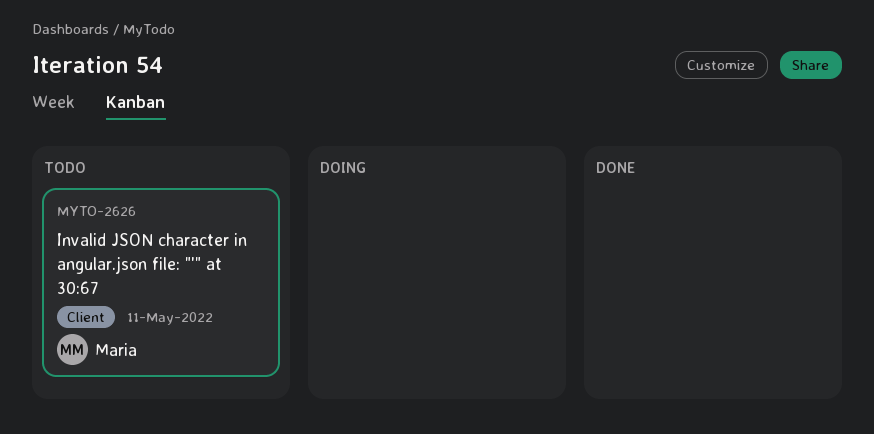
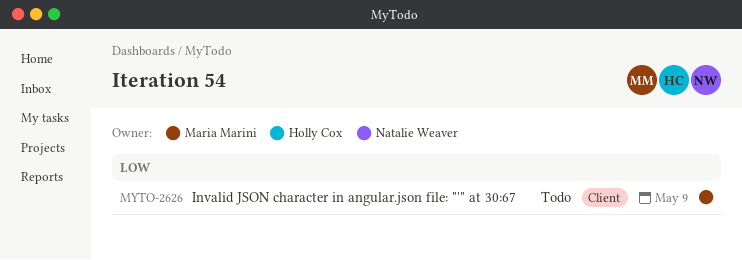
MYTO-2626, due: May 11 -> May 9

